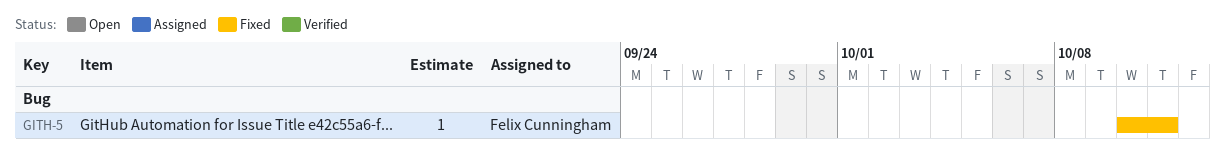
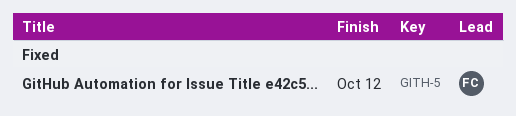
GITH-5, due: Oct 11 -> Oct 12

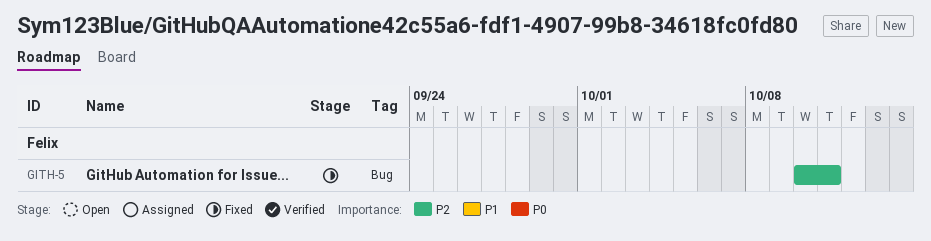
GITH-5, due: Oct 12 -> Oct 11

